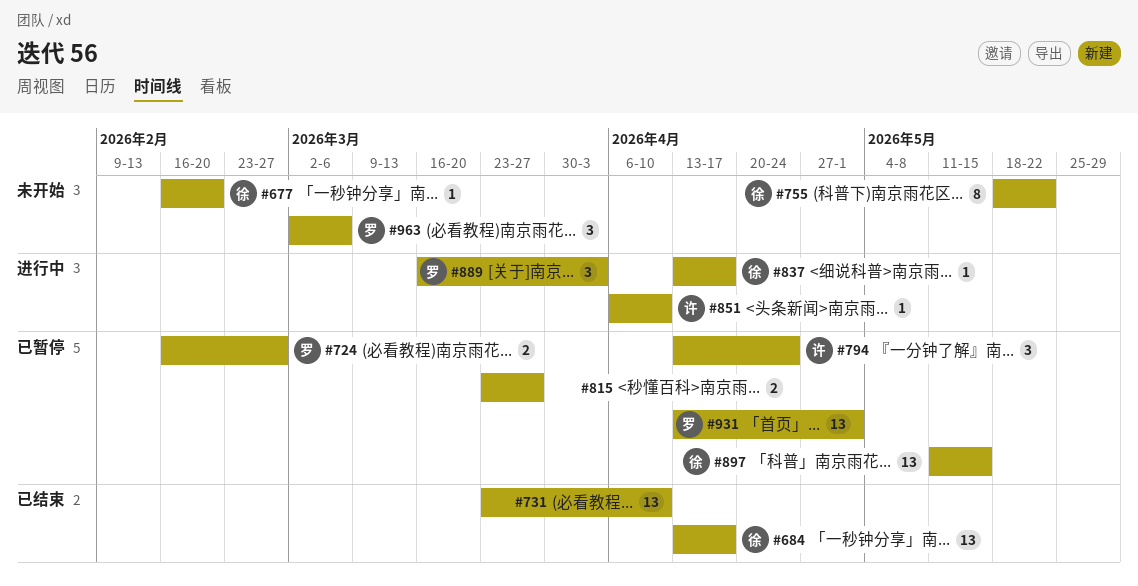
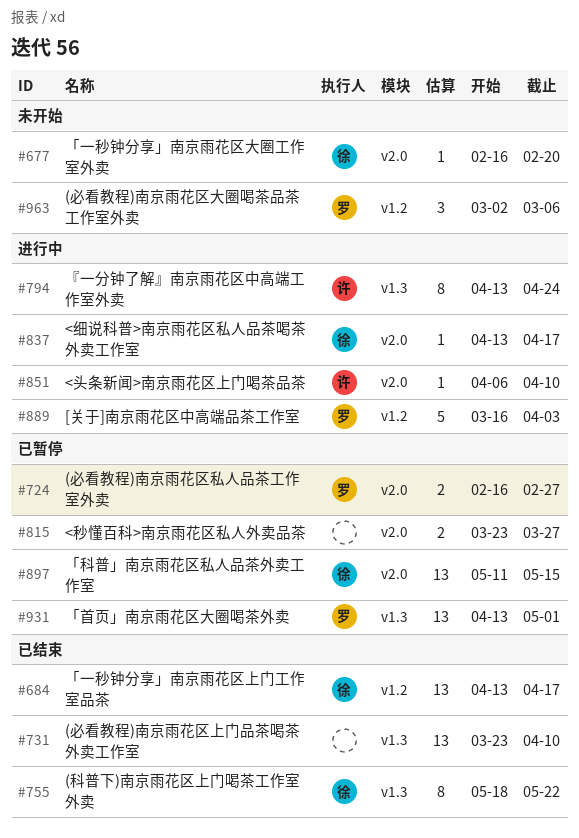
#755, status: 未开始 -> 已结束
#794, status: 已暂停 -> 进行中
#794, estimate: 3 -> 8
#889, estimate: 3 -> 5

